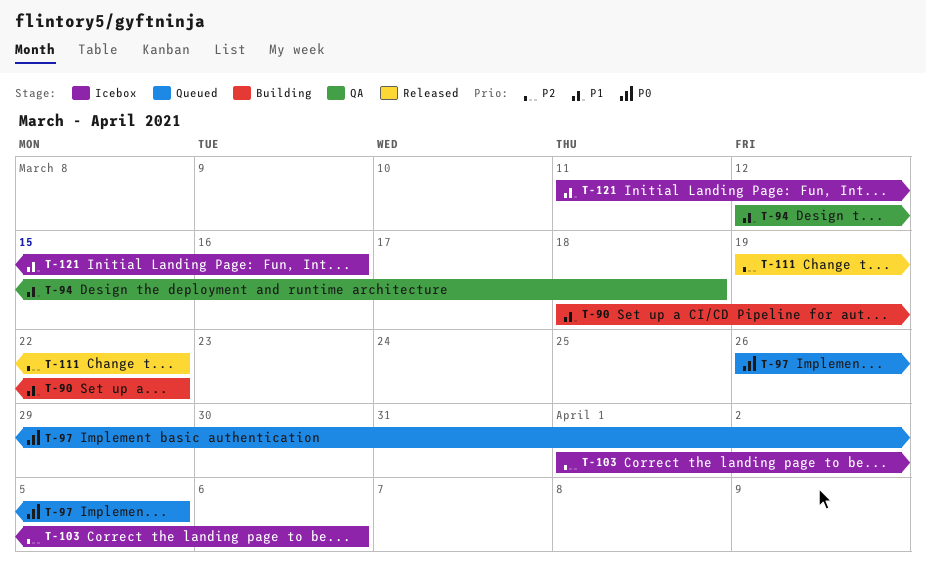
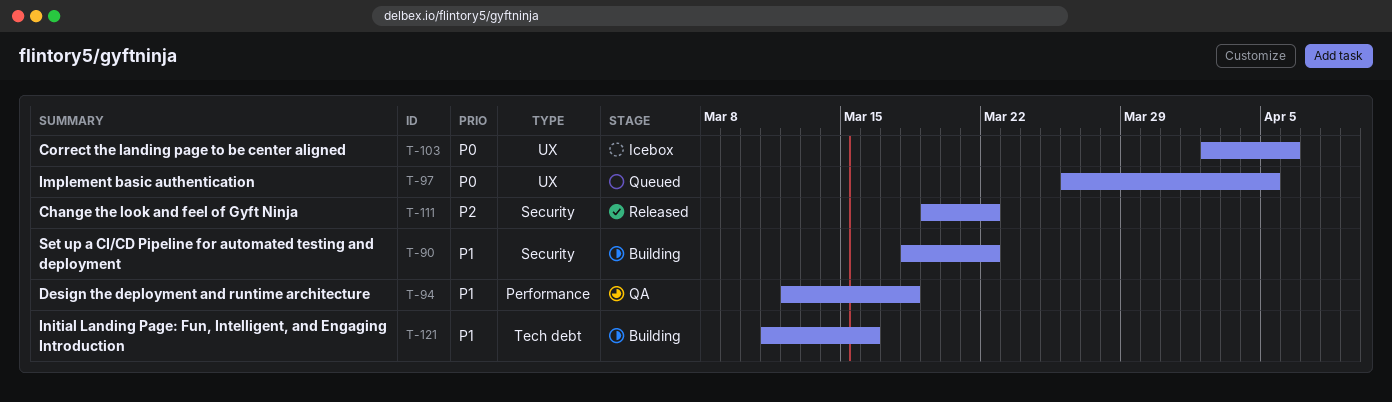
T-103, priority: P2 -> P0
T-103, start: Apr 1 -> Apr 2
T-121, status: Icebox -> Building

